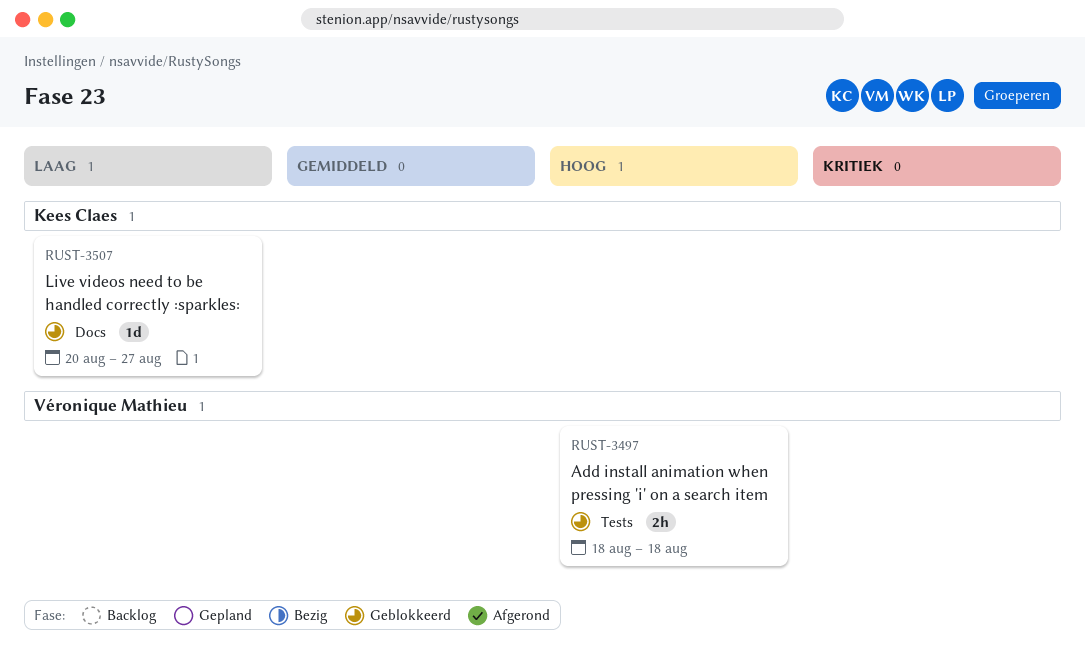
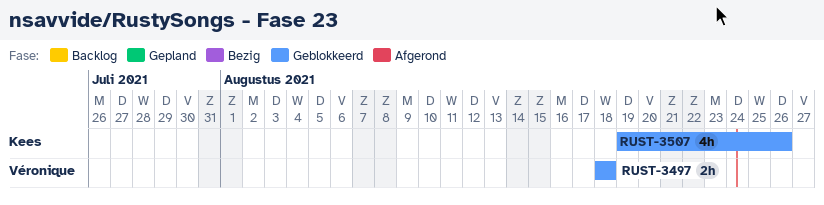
RUST-3507, estimate: 1d -> 4h
RUST-3507, start: Aug 20 -> Aug 19
RUST-3507, due: Aug 27 -> Aug 26

